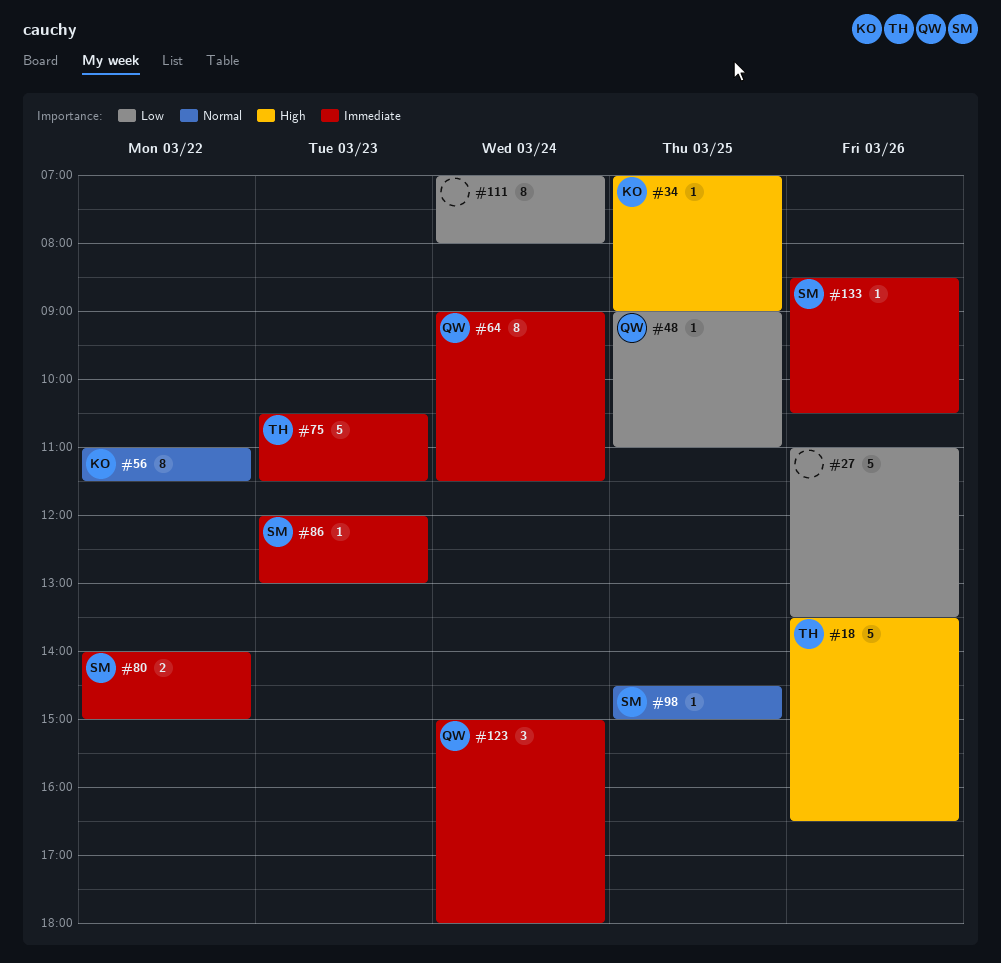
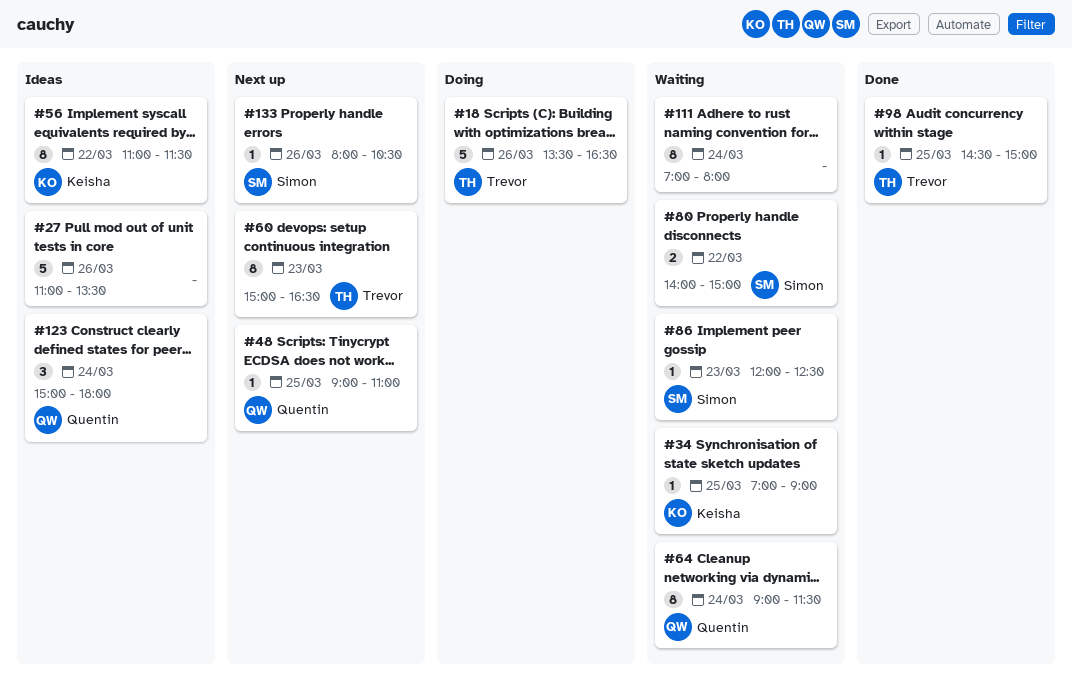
#60: none -> present
#75: present -> none
#86, ends: 13:00 -> 12:30
#98, owner: Simon -> Trevor
#133, begins: 08:30 -> 08:00

